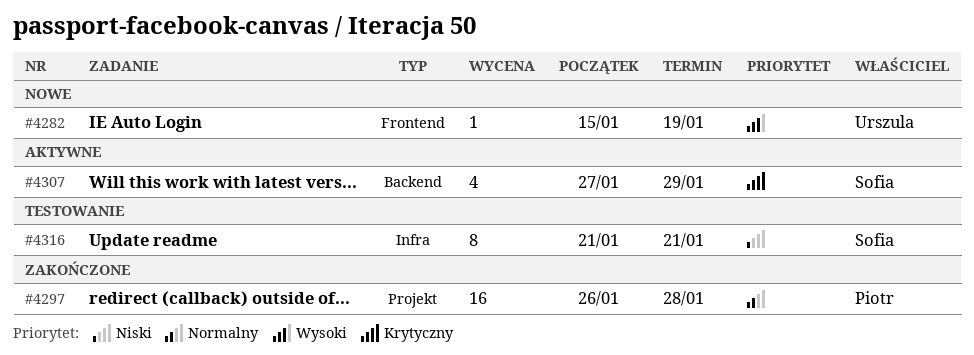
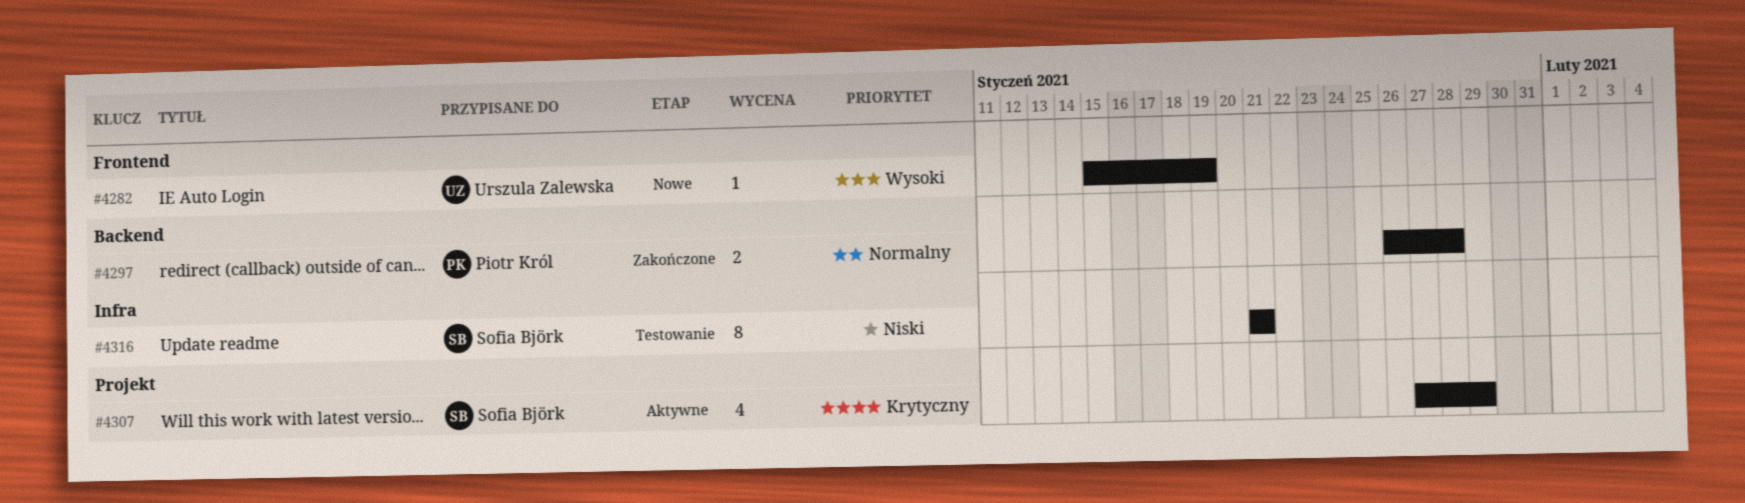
#4297, label: Projekt -> Backend
#4297, estimate: 16 -> 2
#4307, label: Backend -> Projekt

